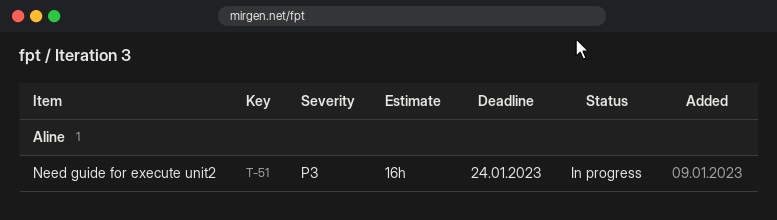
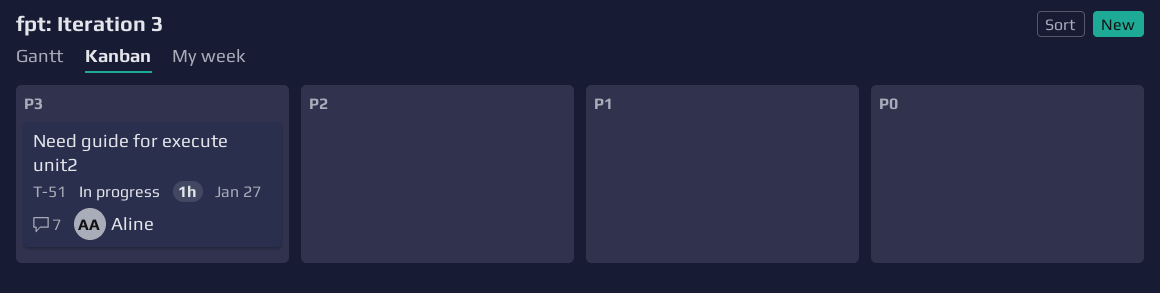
T-51, estimate: 16h -> 1h
T-51, due: Jan 24 -> Jan 27

